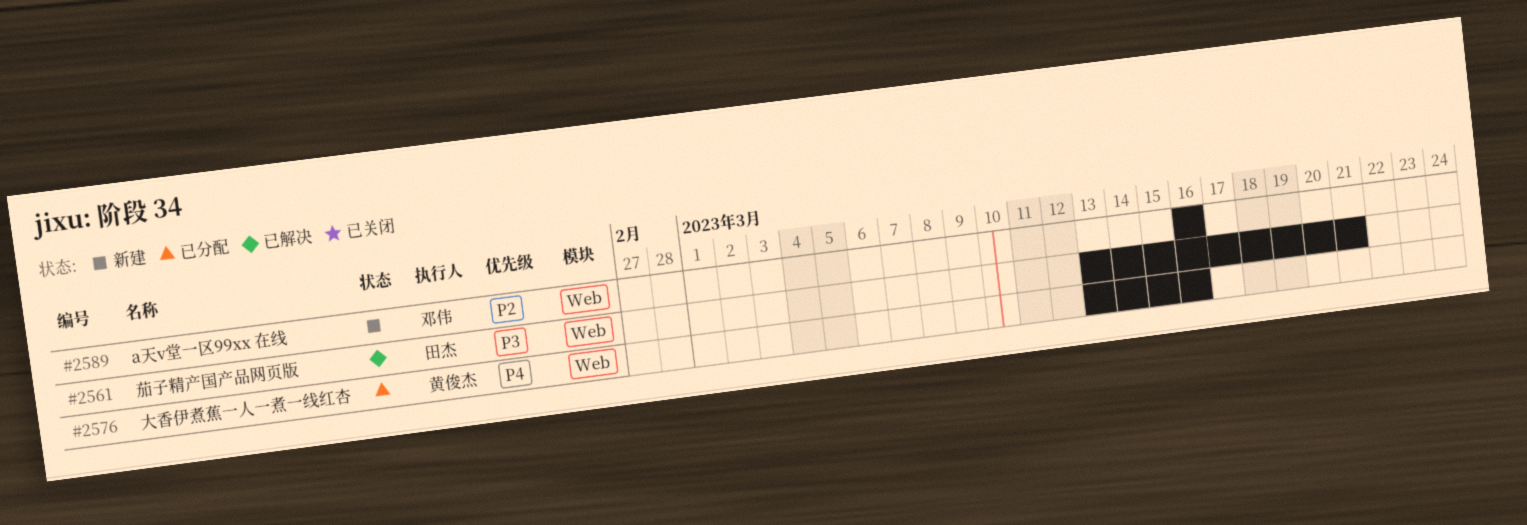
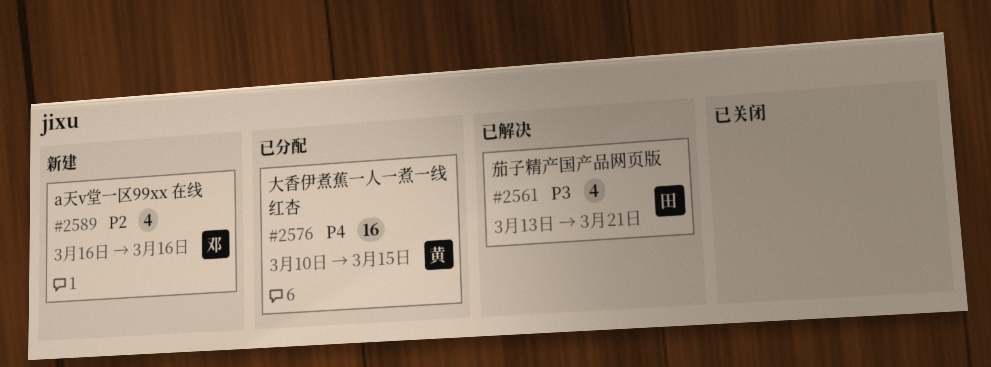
#2576, start: Mar 13 -> Mar 10
#2576, due: Mar 16 -> Mar 15

